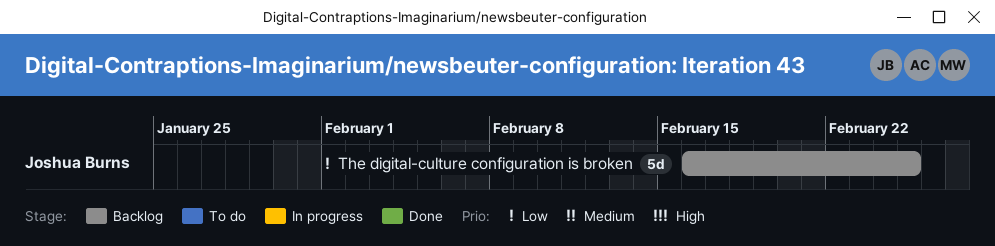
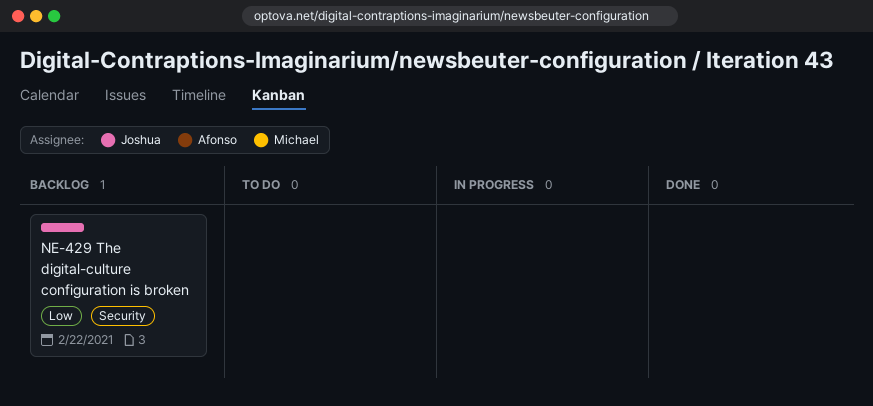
The digital-culture configuration is broken, due: Feb 25 -> Feb 22

